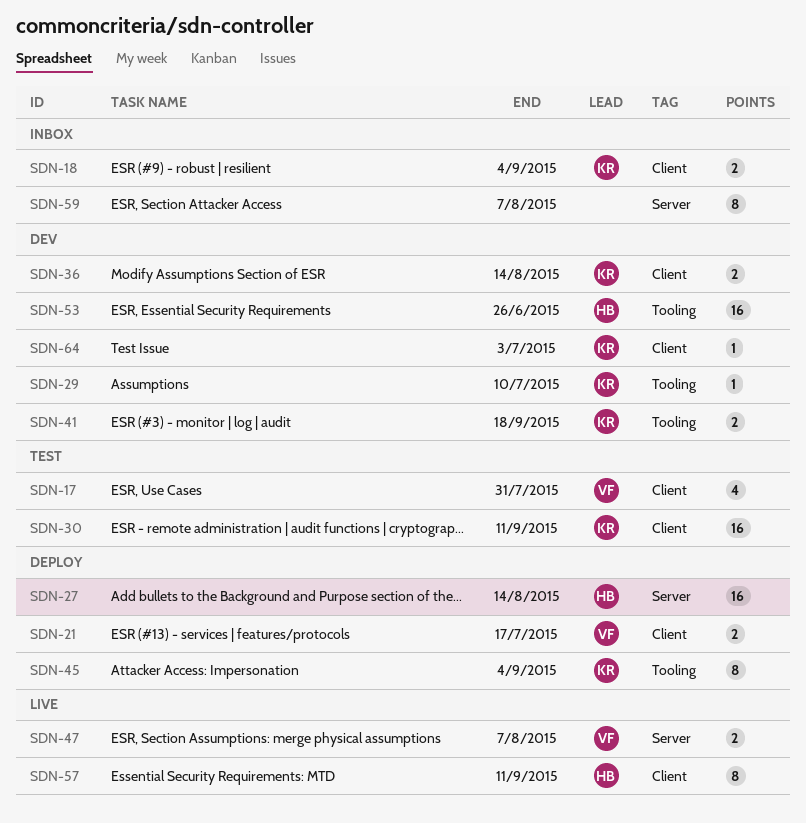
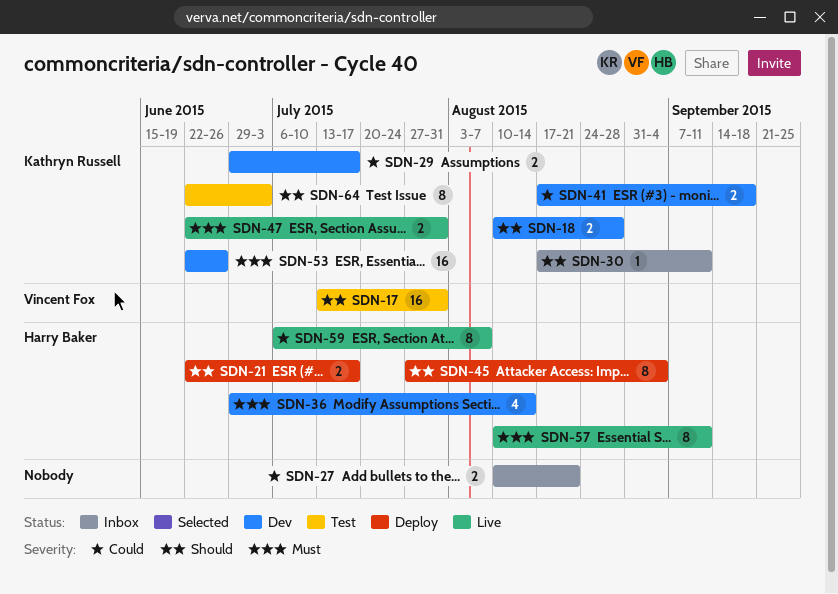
SDN-17, estimate: 4 -> 16
SDN-18, status: Inbox -> Dev
SDN-18, due: Sep 4 -> Aug 28
SDN-21, owner: Vincent Fox -> Harry Baker
SDN-27, status: Deploy -> Inbox
SDN-27, owner: Harry Baker -> none
SDN-27, estimate: 16 -> 2
SDN-27, due: Aug 14 -> Aug 21
SDN-29, estimate: 1 -> 2
SDN-29, due: Jul 10 -> Jul 17
SDN-30, status: Test -> Inbox
SDN-30, estimate: 16 -> 1
SDN-36, owner: Kathryn Russell -> Harry Baker
SDN-36, estimate: 2 -> 4
SDN-45, owner: Kathryn Russell -> Harry Baker
SDN-47, owner: Vincent Fox -> Kathryn Russell
SDN-47, due: Aug 7 -> Jul 31
SDN-53, owner: Harry Baker -> Kathryn Russell
SDN-59, status: Inbox -> Live
SDN-59, owner: none -> Harry Baker
SDN-64, status: Dev -> Test
SDN-64, estimate: 1 -> 8

